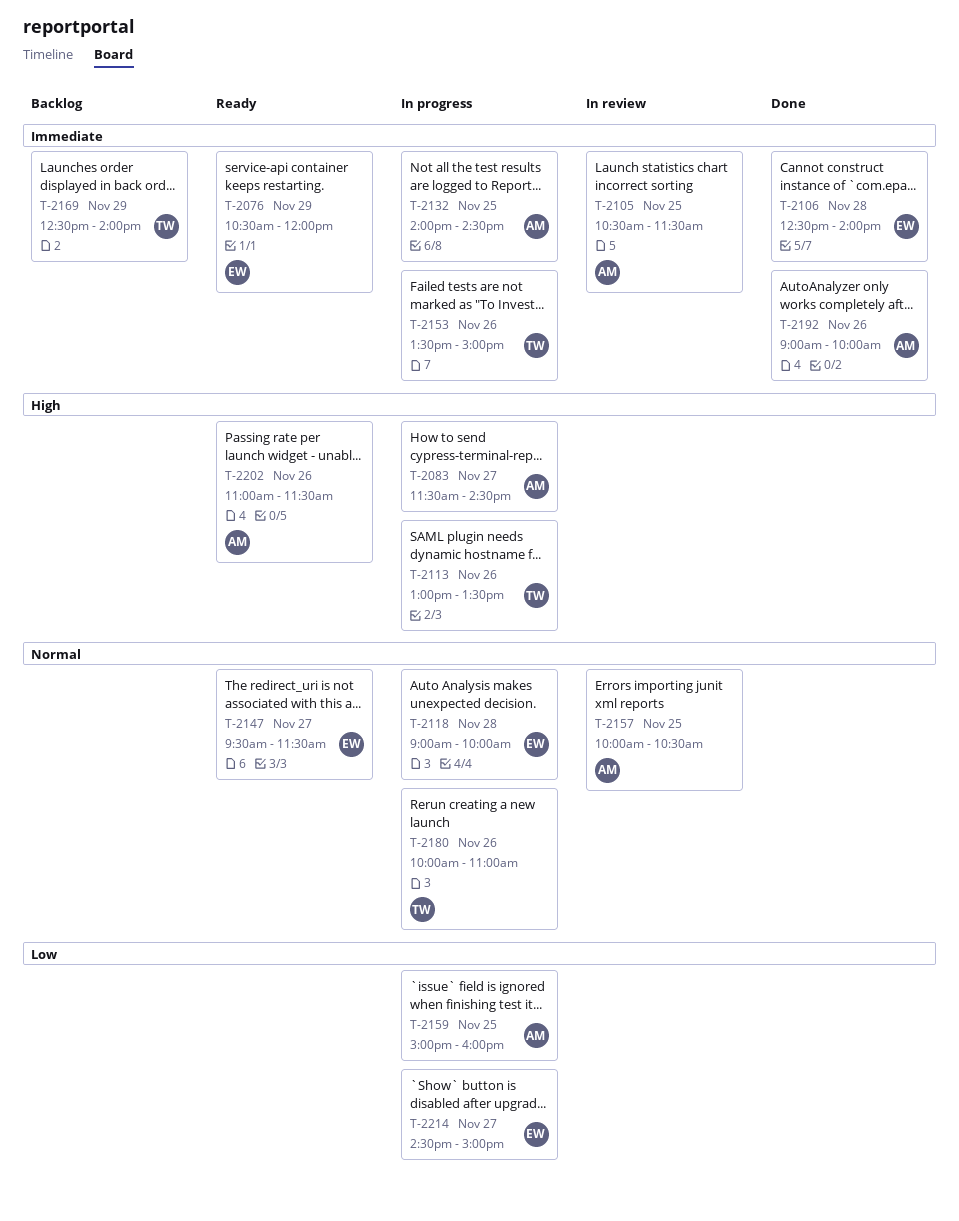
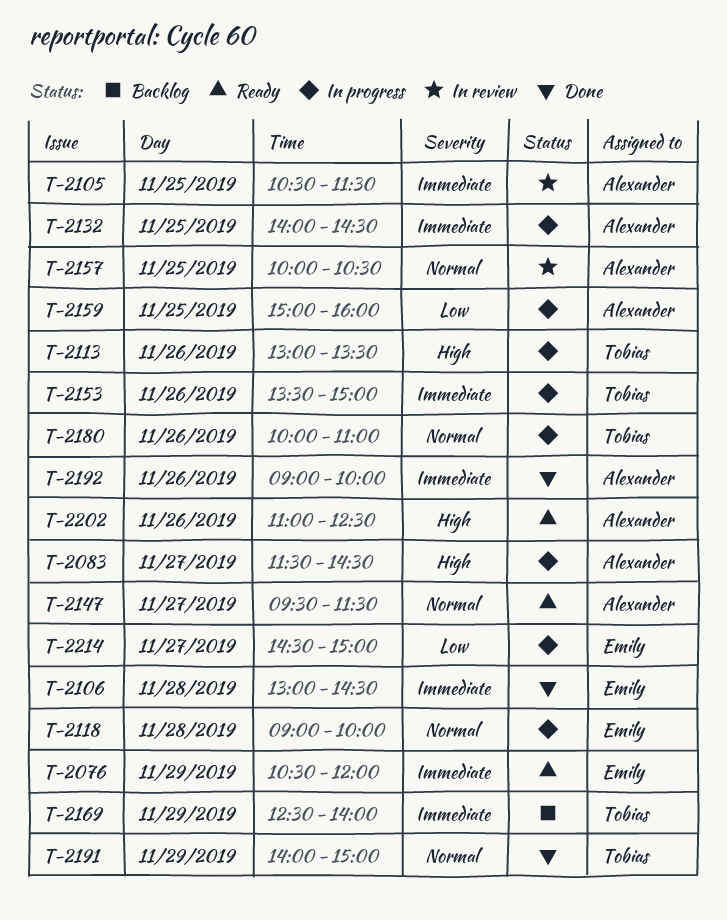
T-2106, begins: 12:30 -> 13:00
T-2106, ends: 14:00 -> 14:30
T-2147, owner: Emily -> Alexander
T-2191: none -> present
T-2202, ends: 11:30 -> 12:30

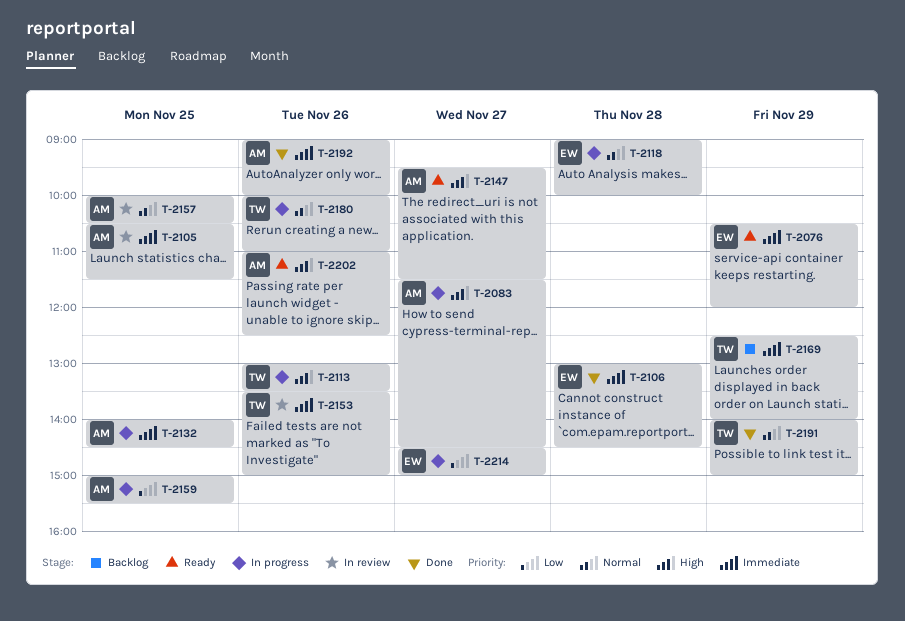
T-2147, priority: Normal -> High
T-2153, status: In progress -> In review
T-2159, ends: 16:00 -> 15:30

